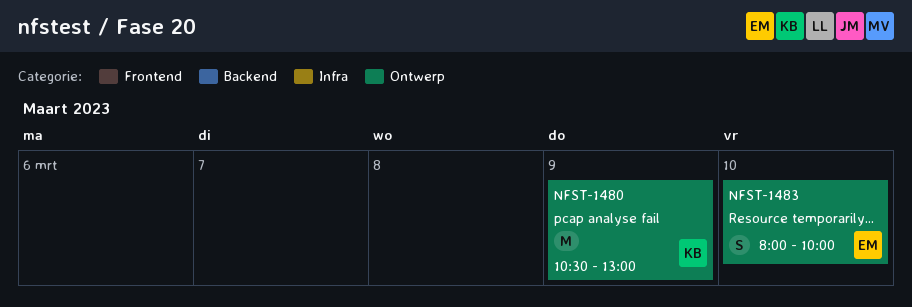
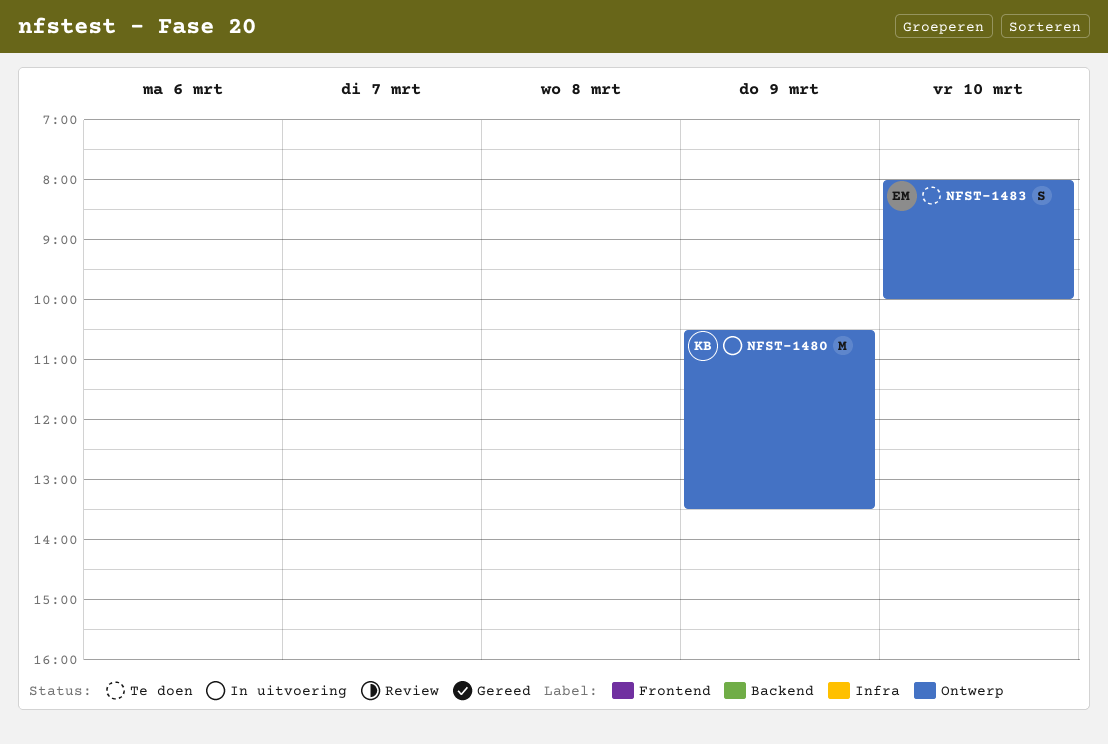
NFST-1480, ends: 13:00 -> 13:30

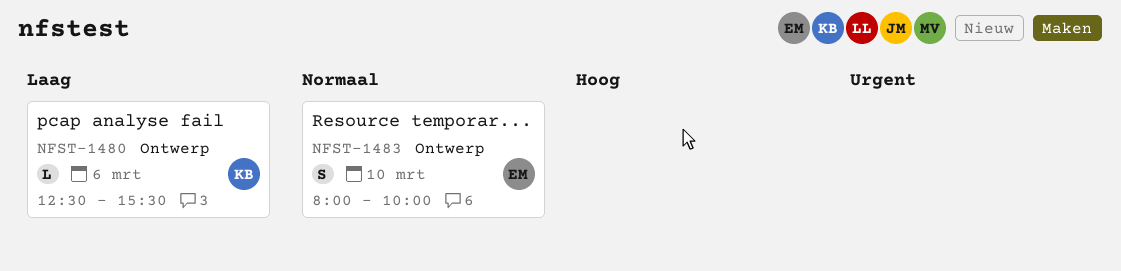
NFST-1480, estimate: M -> L
NFST-1480, day: Mar 9 -> Mar 6
NFST-1480, begins: 10:30 -> 12:30
NFST-1480, ends: 13:30 -> 15:30

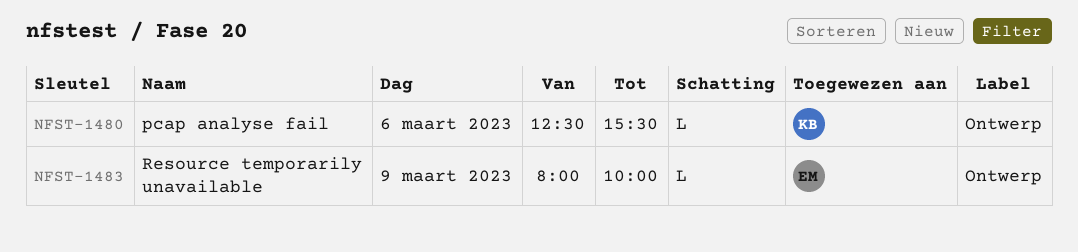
NFST-1483, estimate: S -> L
NFST-1483, day: Mar 10 -> Mar 9

